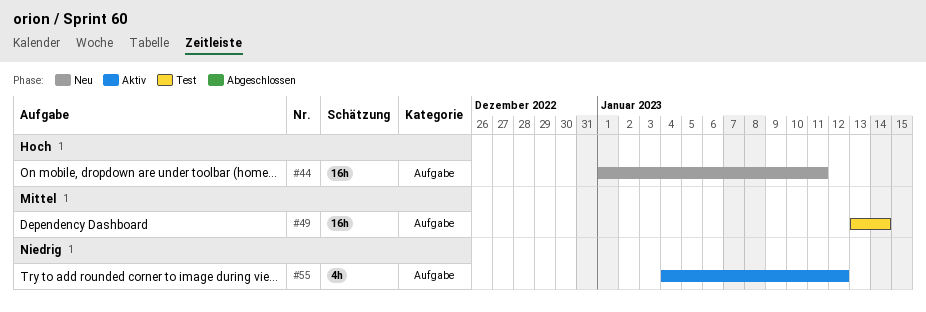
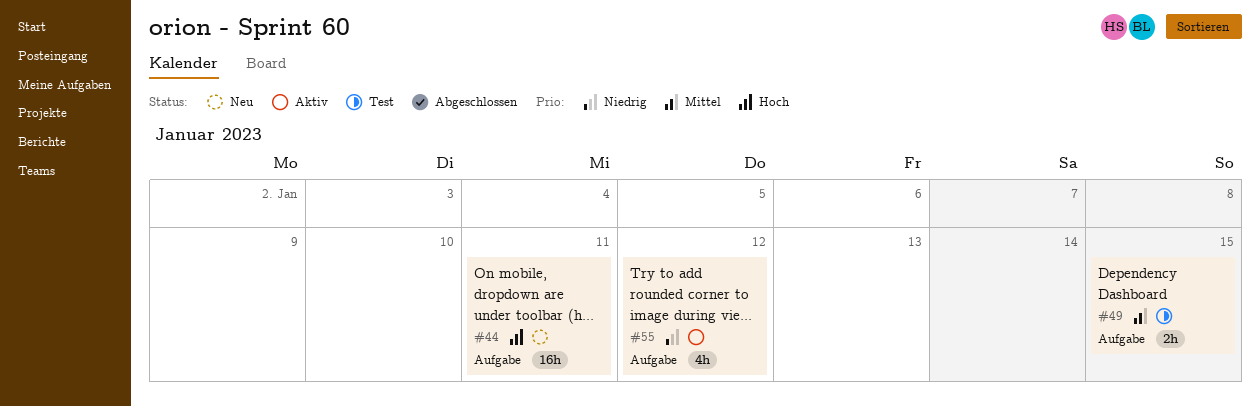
#49, estimate: 16h -> 2h
#49, due: Jan 14 -> Jan 15

